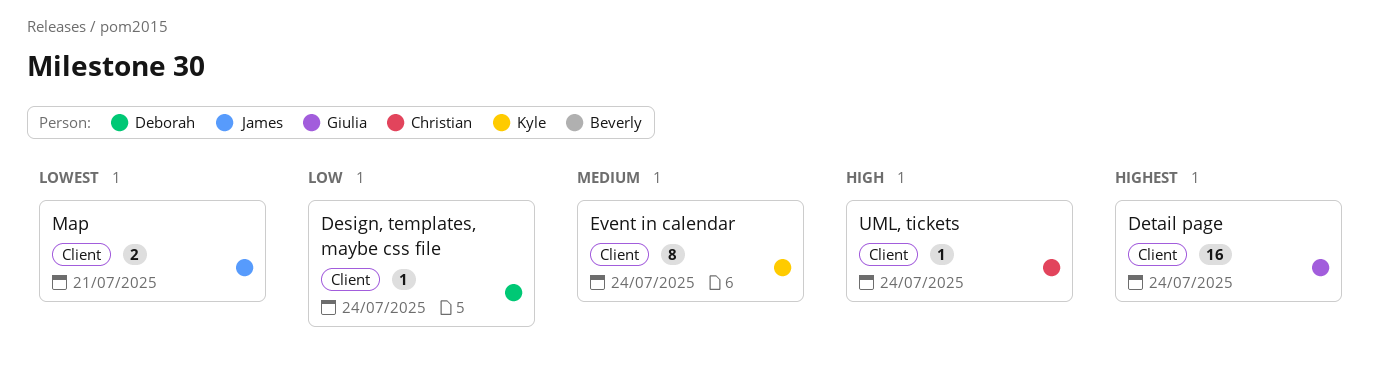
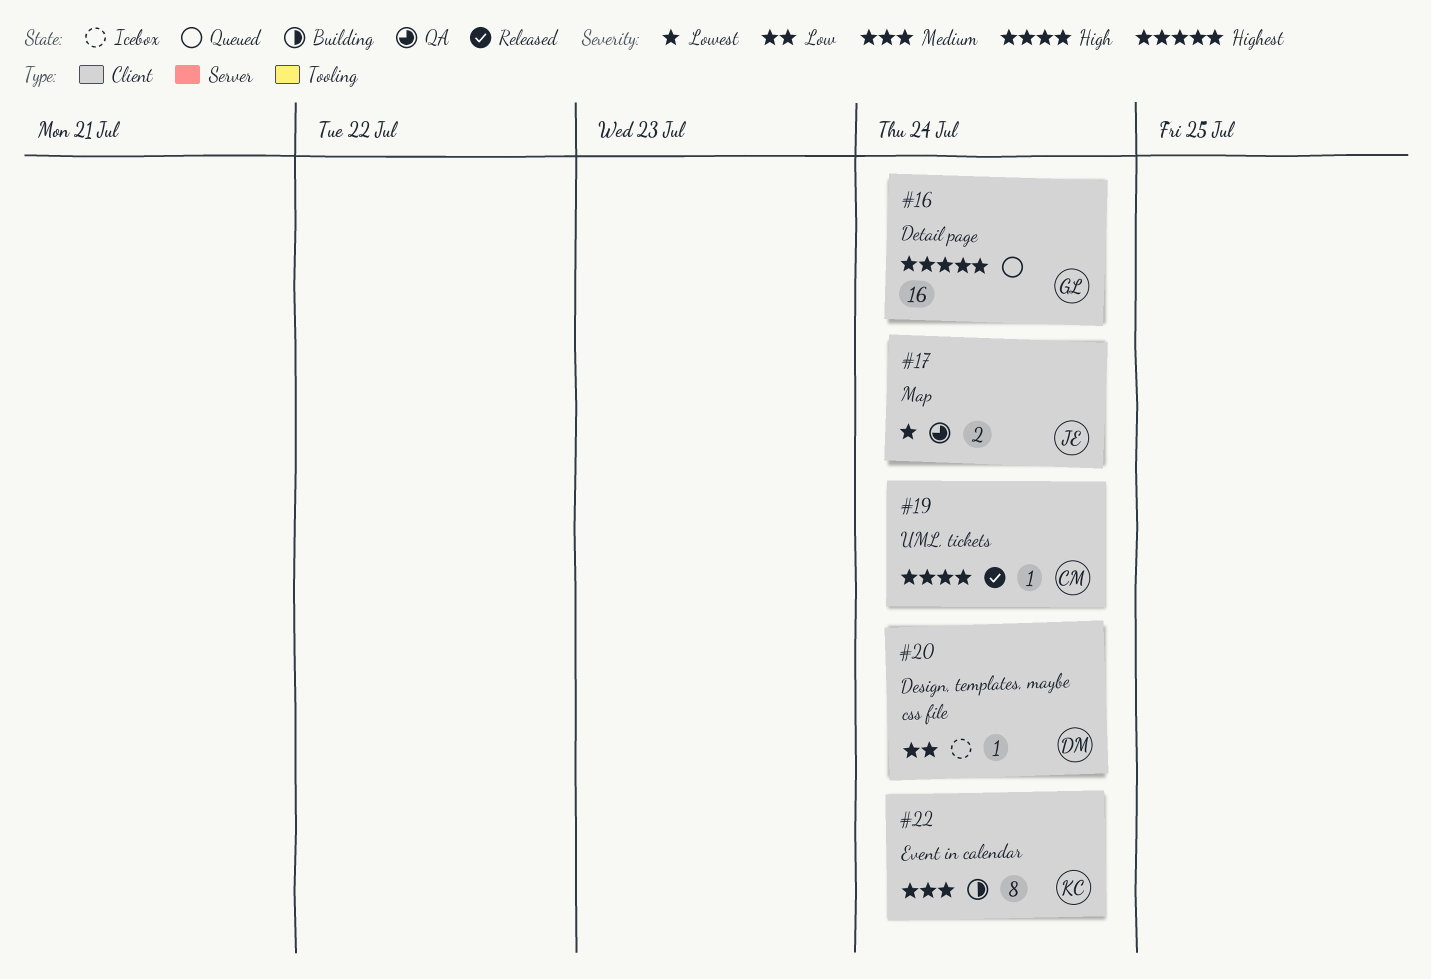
Map, due: Jul 21 -> Jul 24

